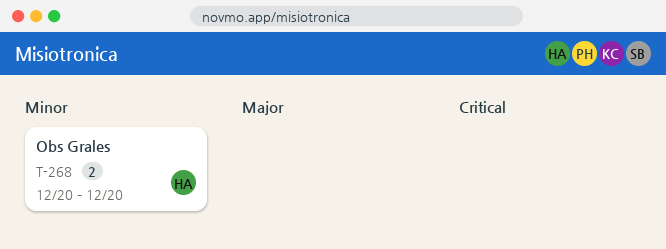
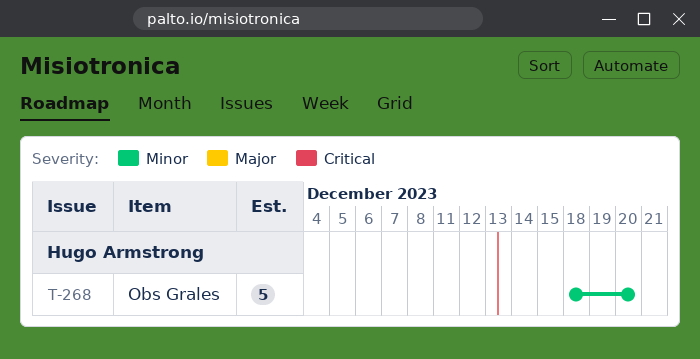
T-268, estimate: 2 -> 5
T-268, start: Dec 20 -> Dec 18

